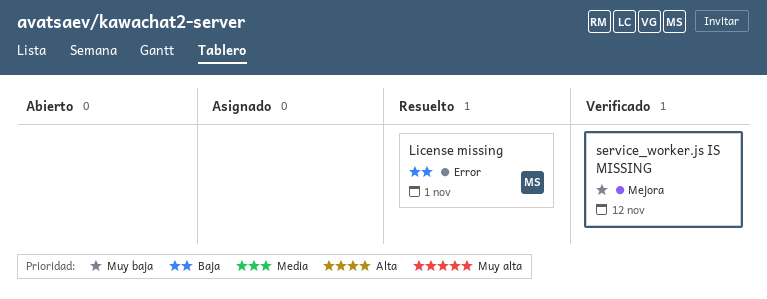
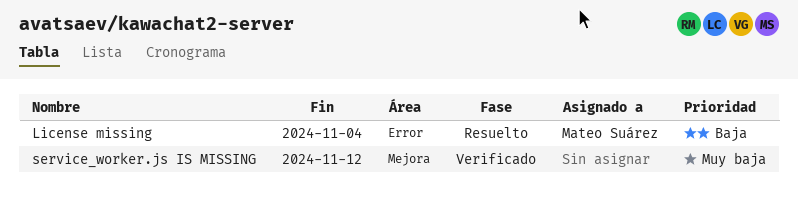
License missing, due: Nov 1 -> Nov 4

